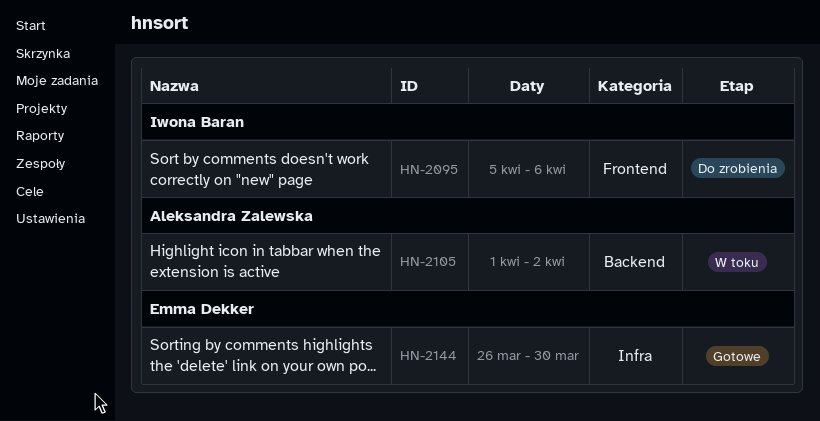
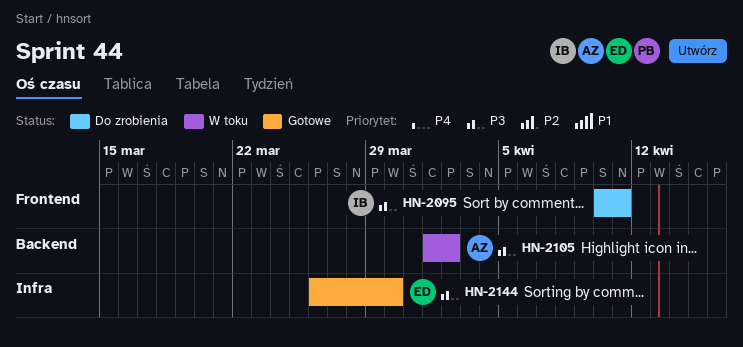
HN-2095, start: Apr 5 -> Apr 10
HN-2095, due: Apr 6 -> Apr 11

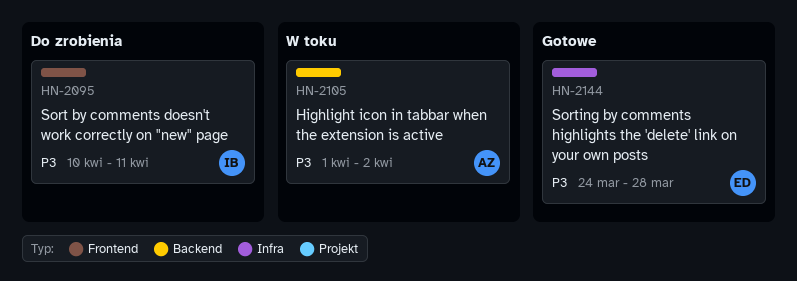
HN-2144, start: Mar 26 -> Mar 24
HN-2144, due: Mar 30 -> Mar 28

